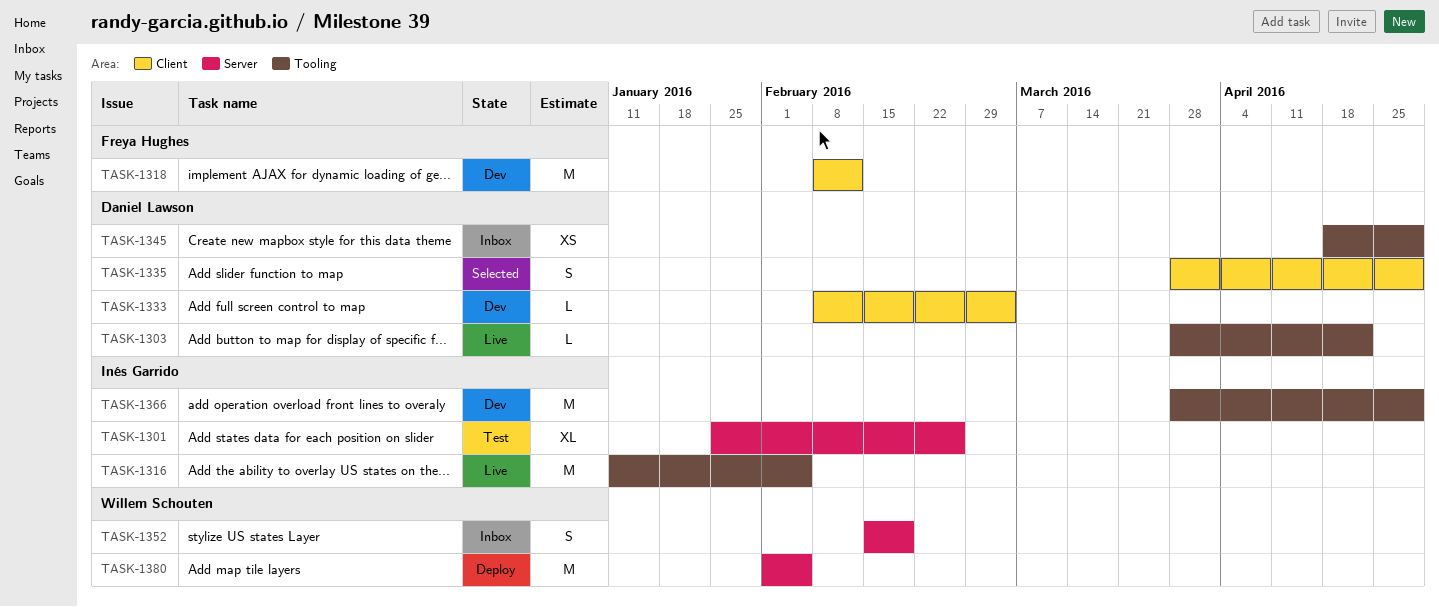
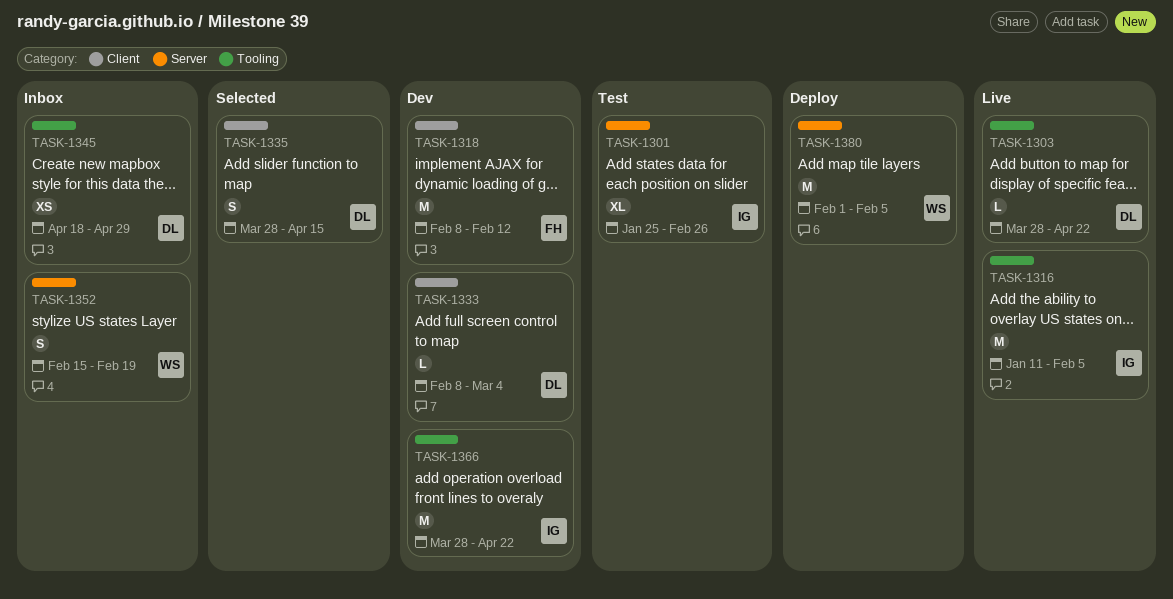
TASK-1335, due: Apr 29 -> Apr 15
TASK-1366, due: Apr 29 -> Apr 22

